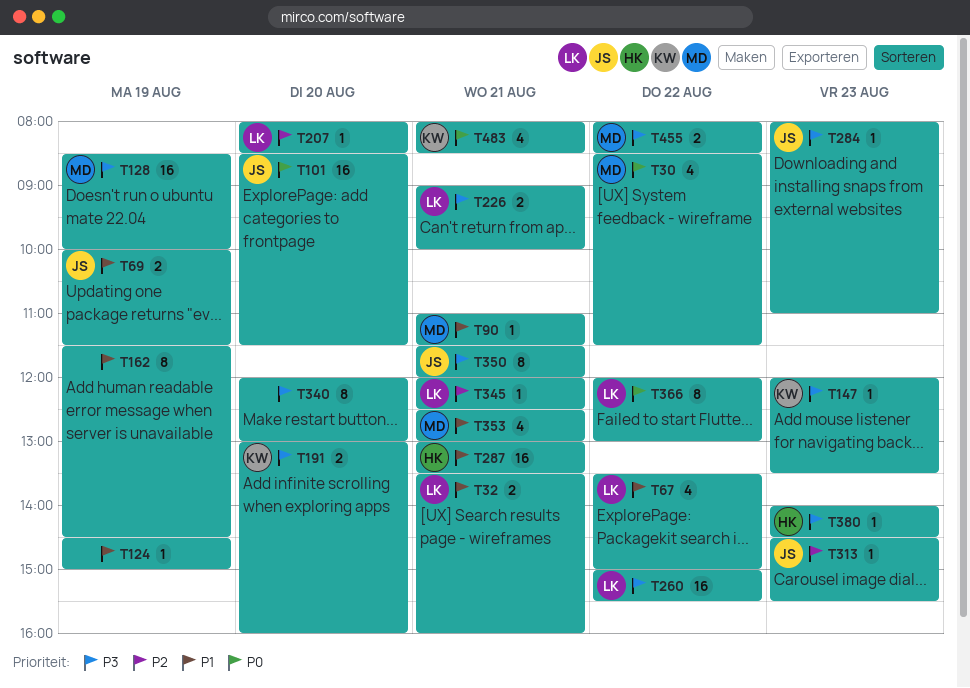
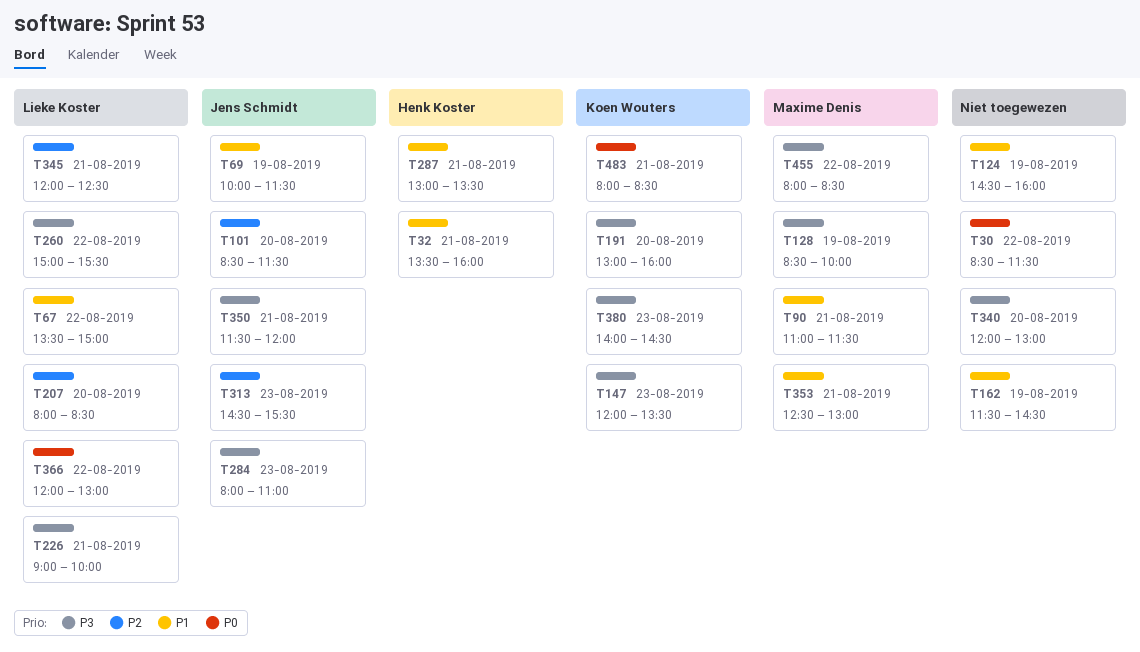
T30, owner: Maxime Denis -> none
T32, owner: Lieke Koster -> Henk Koster
T101, priority: P0 -> P2
T124, ends: 15:00 -> 16:00
T380, owner: Henk Koster -> Koen Wouters

